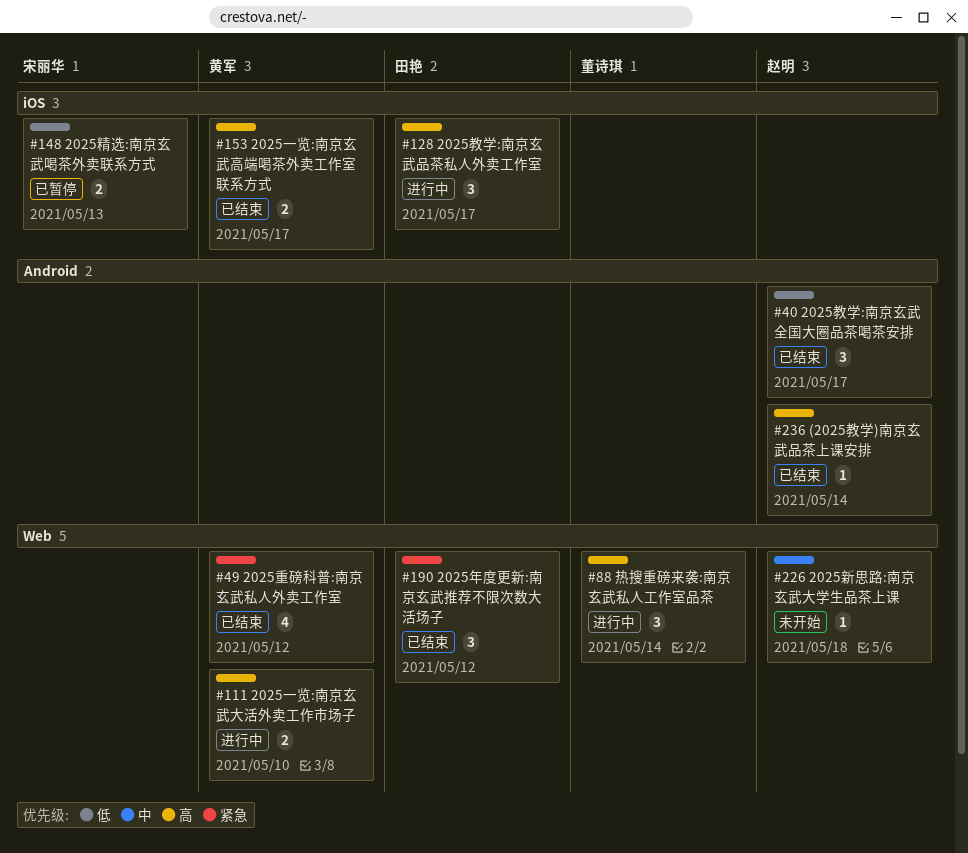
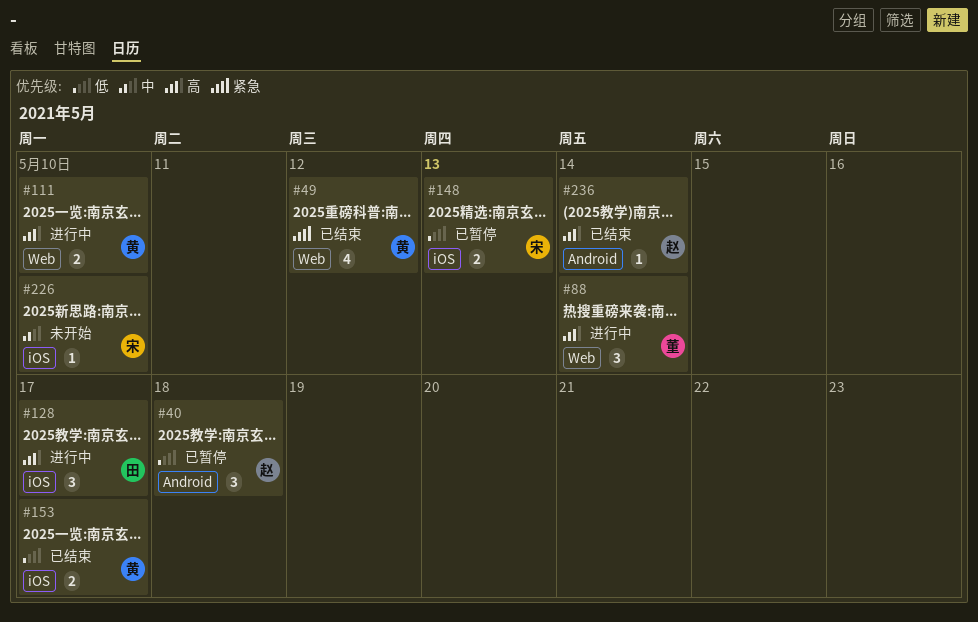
#40, status: 已结束 -> 已暂停
#40, due: May 17 -> May 18
#153, priority: 高 -> 低
#190: present -> none
#226, owner: 赵明 -> 宋丽华
#226, label: Web -> iOS
#226, due: May 18 -> May 10

